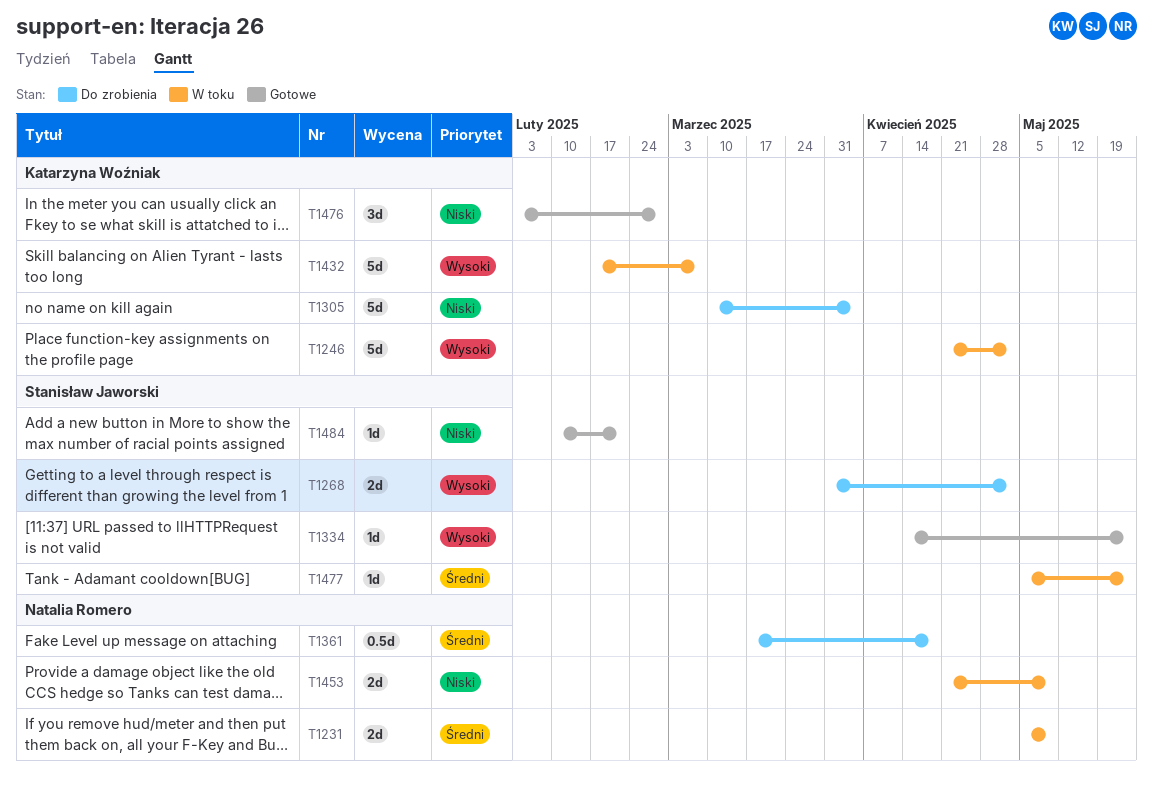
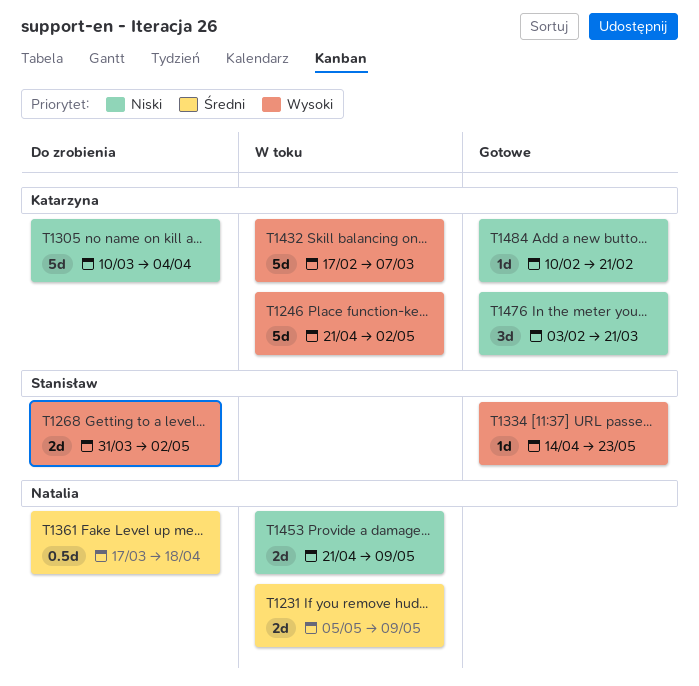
T1476, due: Feb 28 -> Mar 21
T1477: present -> none
T1484, owner: Stanisław Jaworski -> Katarzyna Woźniak

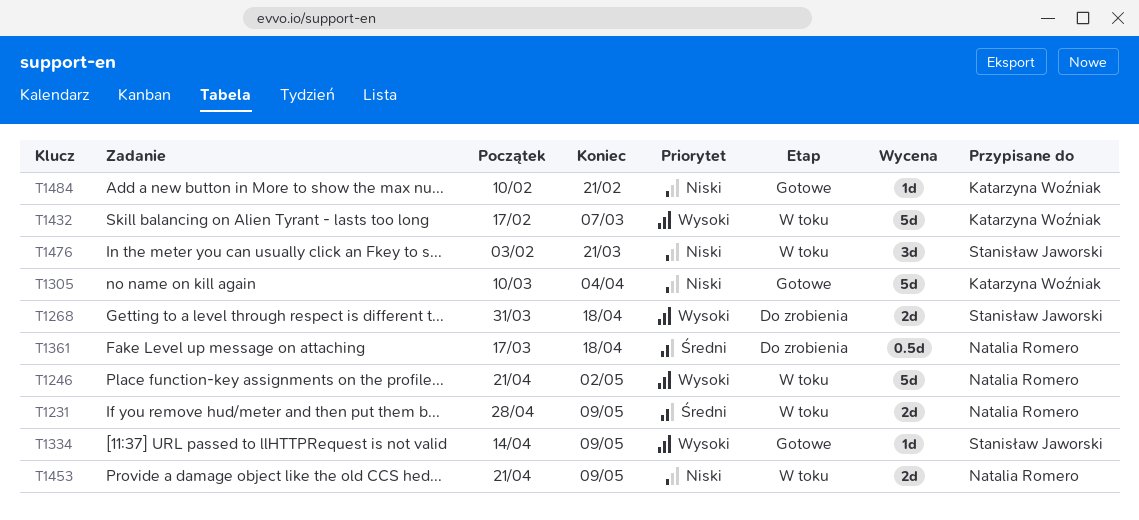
T1231, start: May 5 -> Apr 28
T1246, owner: Katarzyna Woźniak -> Natalia Romero
T1268, due: May 2 -> Apr 18
T1305, status: Do zrobienia -> Gotowe
T1334, due: May 23 -> May 9
T1476, status: Gotowe -> W toku
T1476, owner: Katarzyna Woźniak -> Stanisław Jaworski

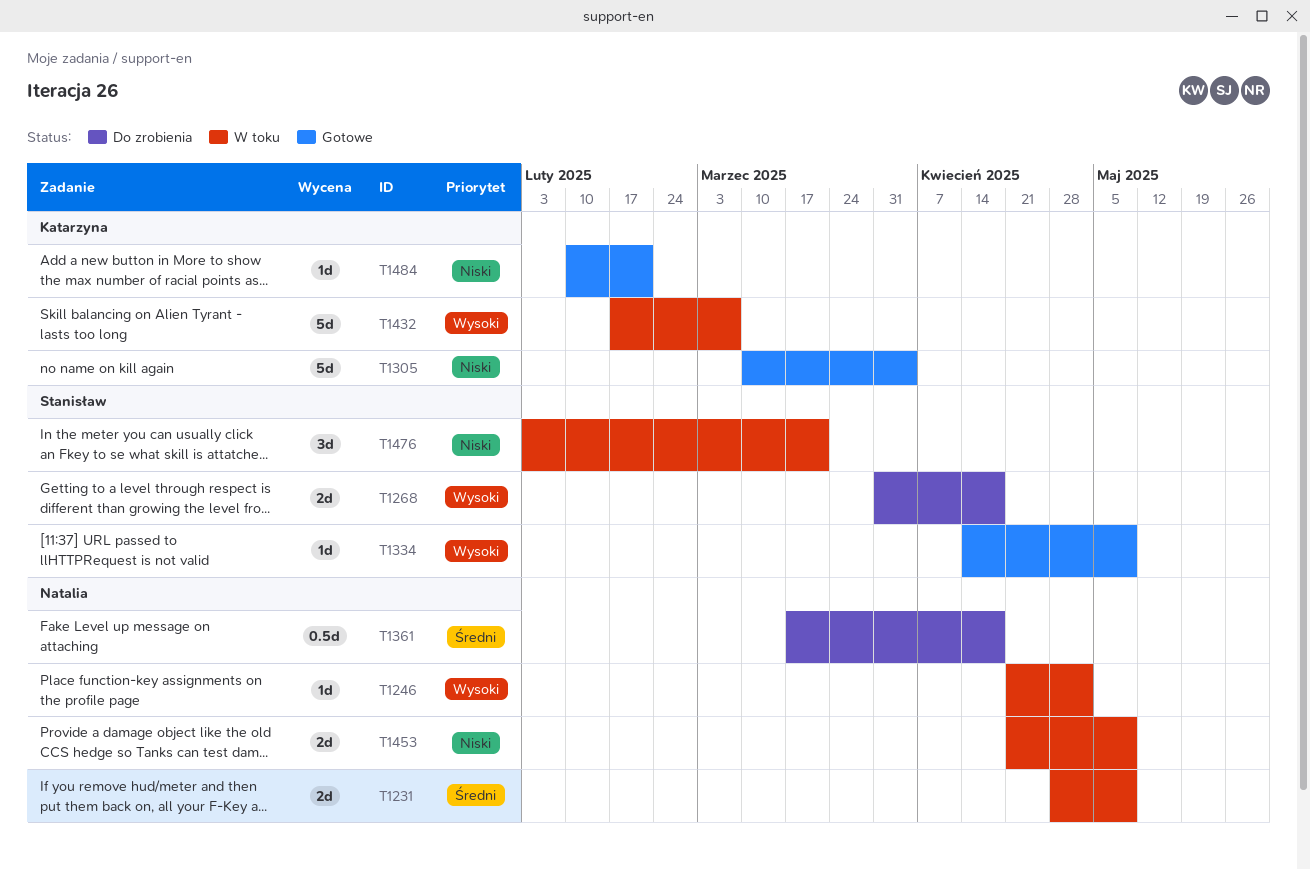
T1246, estimate: 5d -> 1d

